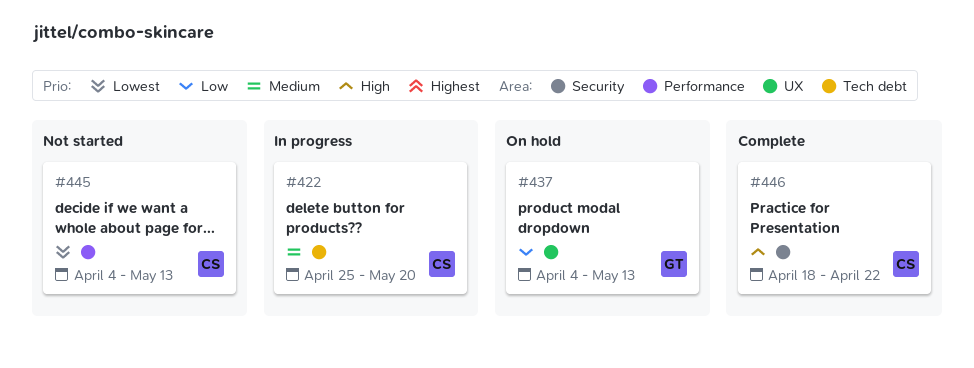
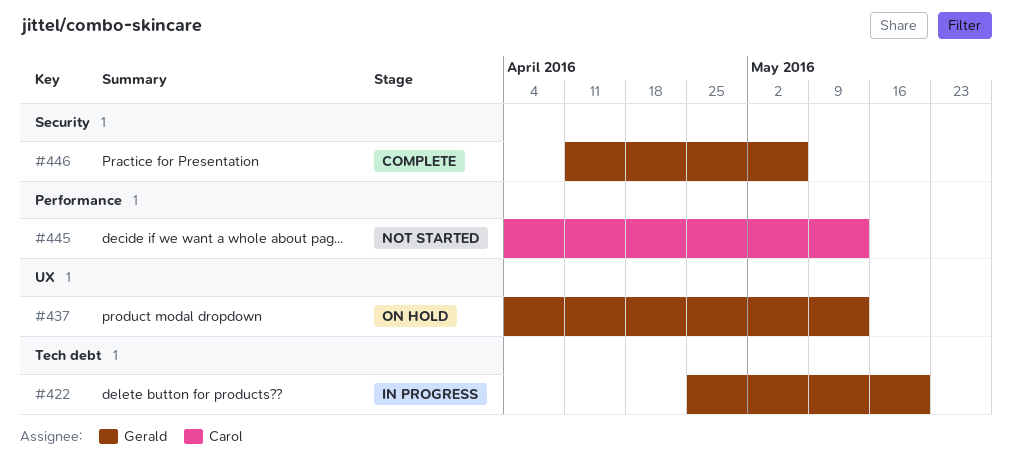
#422, owner: Carol -> Gerald
#446, owner: Carol -> Gerald
#446, start: Apr 18 -> Apr 11
#446, due: Apr 22 -> May 6

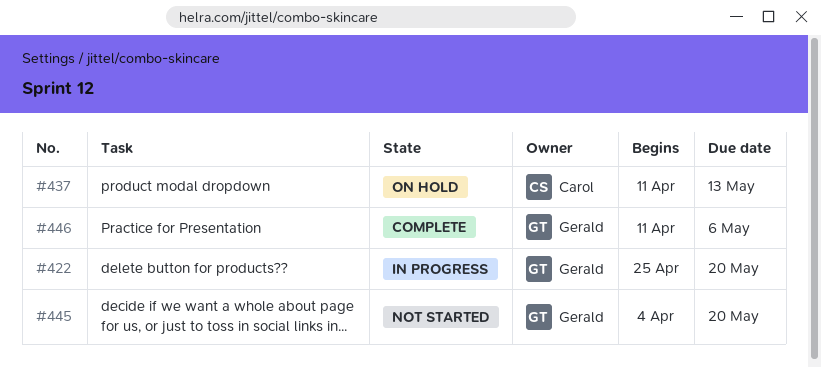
#437, owner: Gerald -> Carol
#437, start: Apr 4 -> Apr 11
#445, owner: Carol -> Gerald
#445, due: May 13 -> May 20

